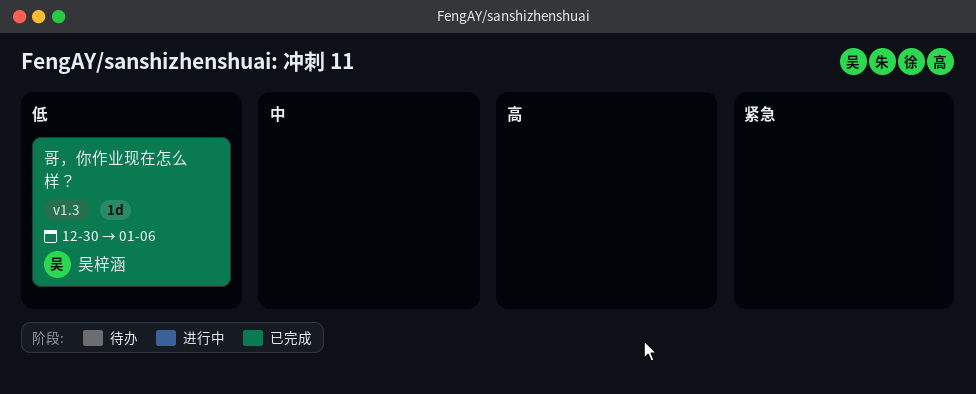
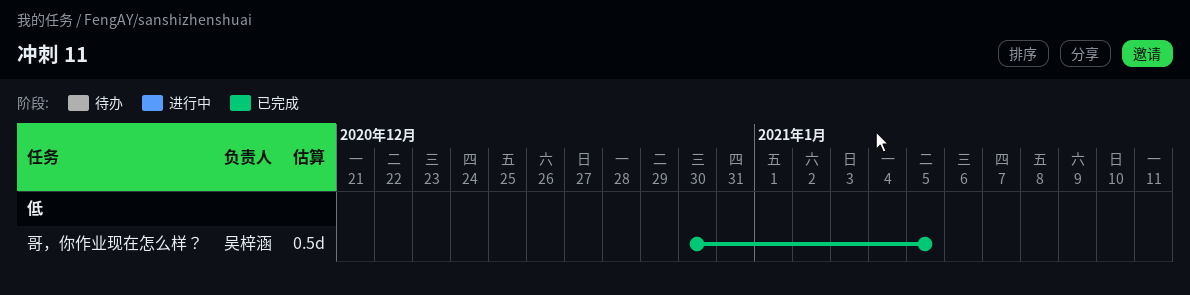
哥，你作业现在怎么样？, estimate: 1d -> 0.5d
哥，你作业现在怎么样？, due: Jan 6 -> Jan 5

